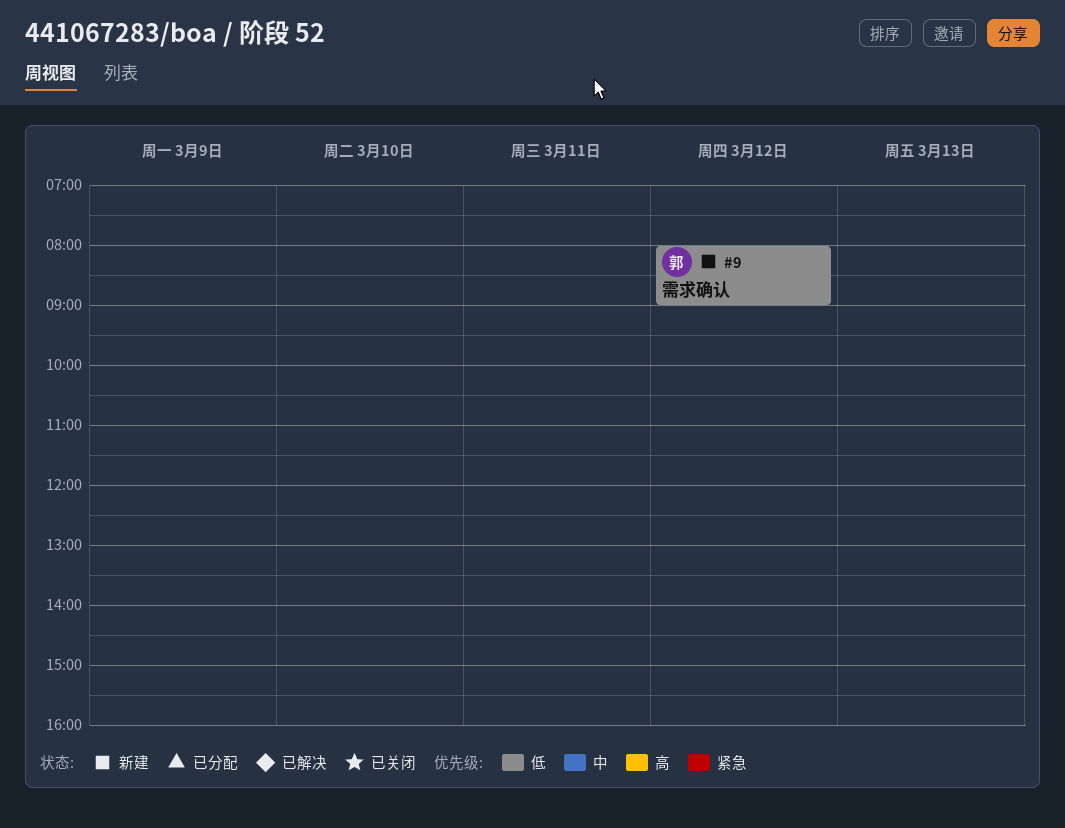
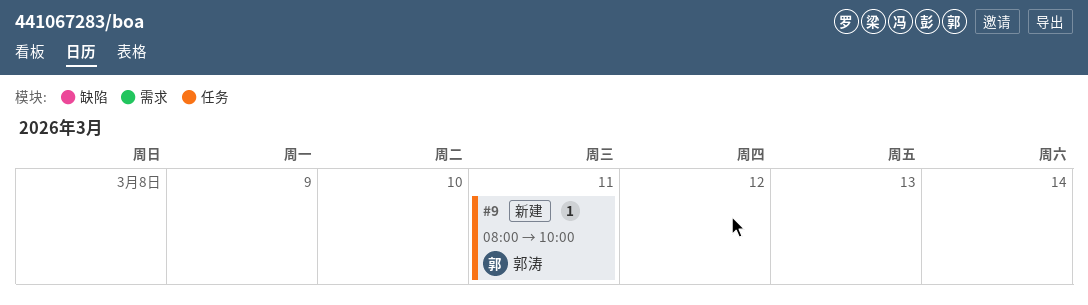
#9, day: Mar 12 -> Mar 11
#9, ends: 09:00 -> 10:00

